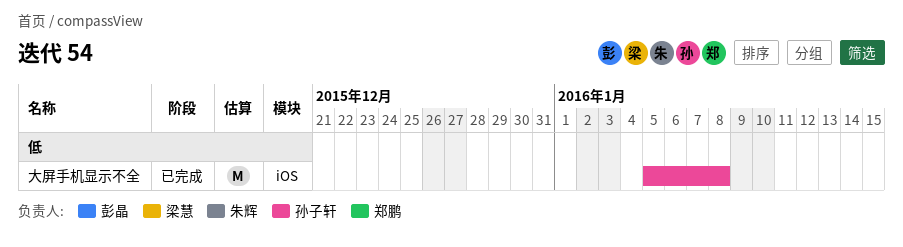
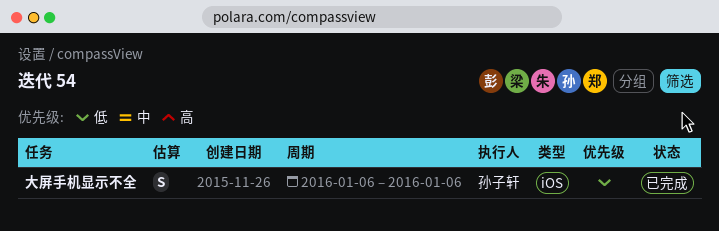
大屏手机显示不全, estimate: M -> S
大屏手机显示不全, start: Jan 5 -> Jan 6
大屏手机显示不全, due: Jan 8 -> Jan 6

